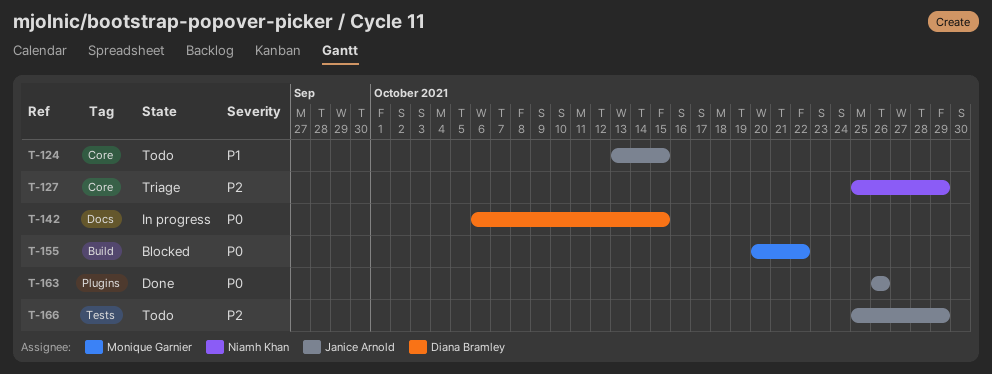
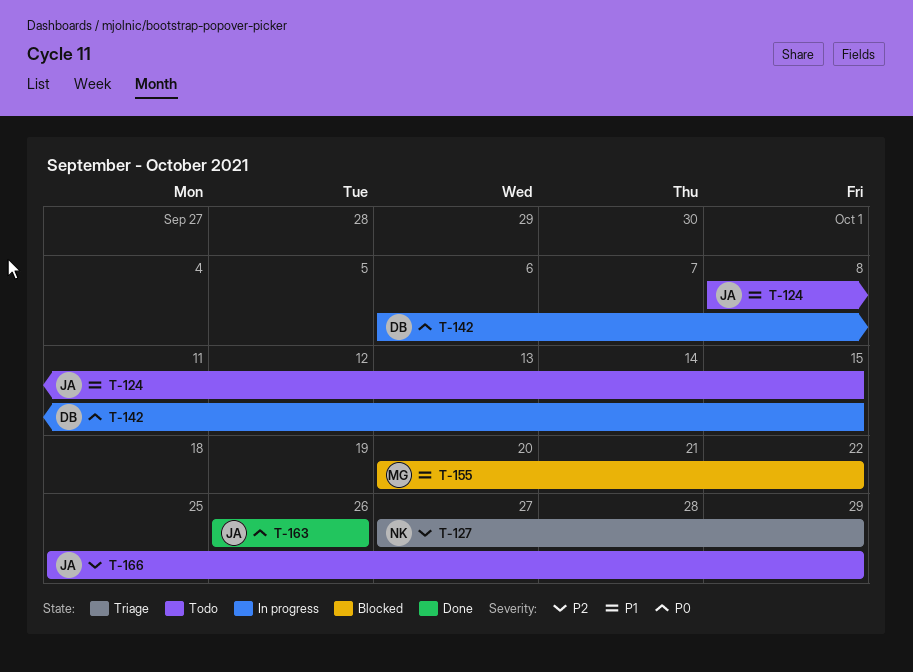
T-124, start: Oct 13 -> Oct 8
T-127, start: Oct 25 -> Oct 27
T-155, priority: P0 -> P1

